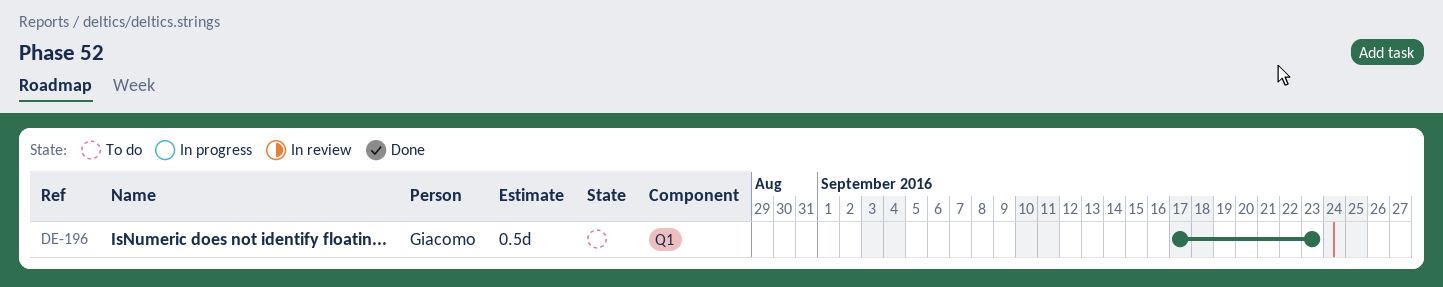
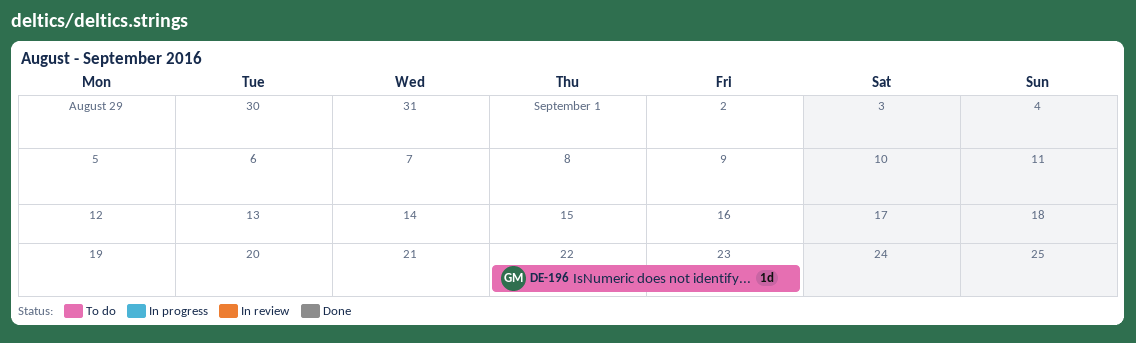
DE-196, estimate: 0.5d -> 1d
DE-196, start: Sep 17 -> Sep 22

